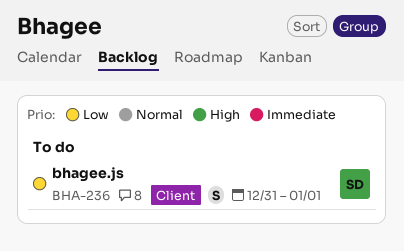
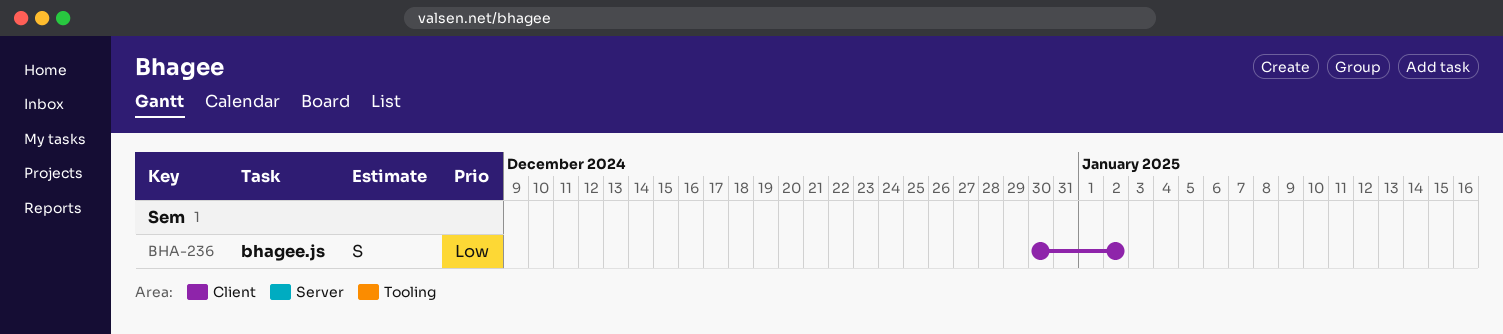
BHA-236, start: Dec 31 -> Dec 30
BHA-236, due: Jan 1 -> Jan 2

